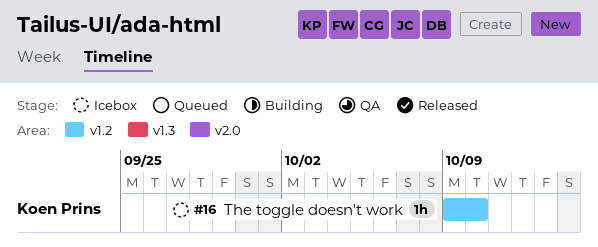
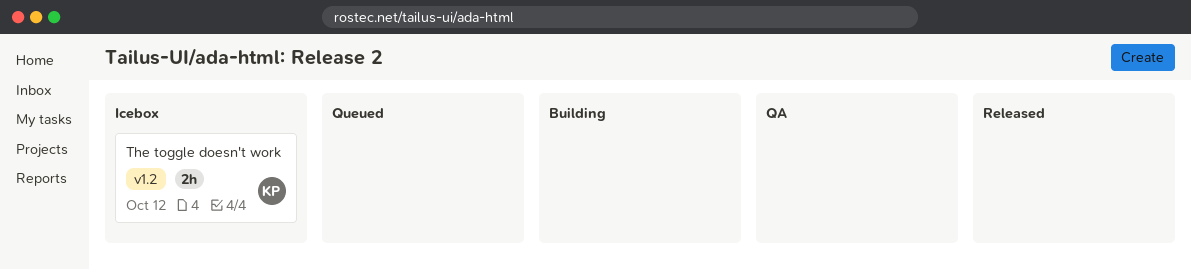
The toggle doesn't work, estimate: 1h -> 2h
The toggle doesn't work, due: Oct 10 -> Oct 12

